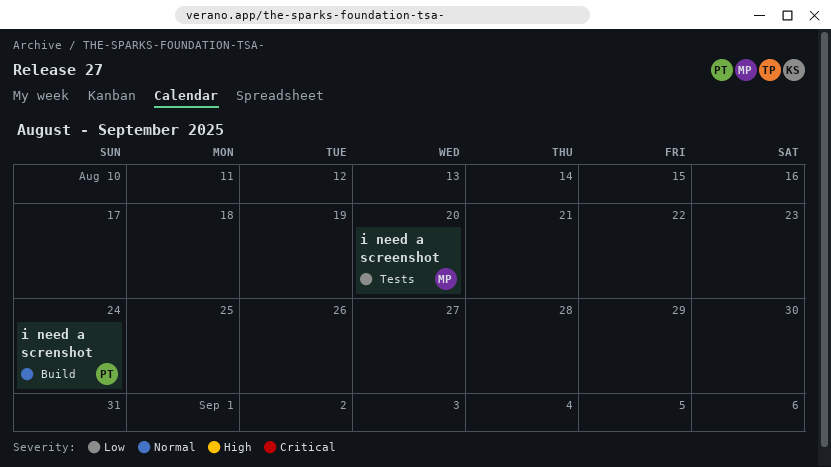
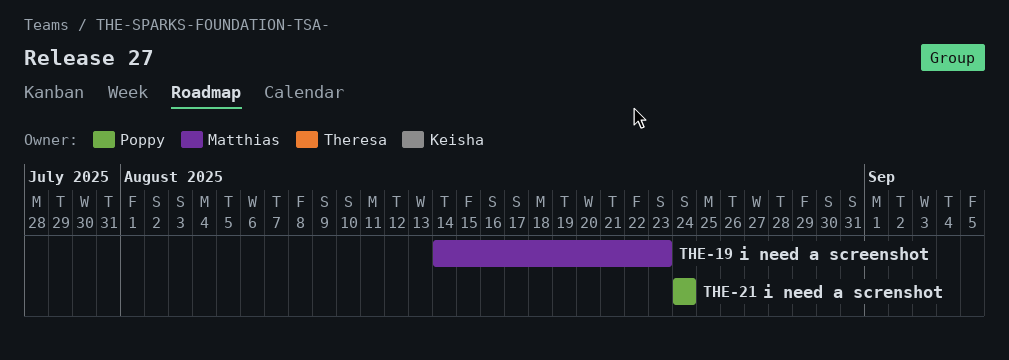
i need a screenshot, due: Aug 20 -> Aug 23

